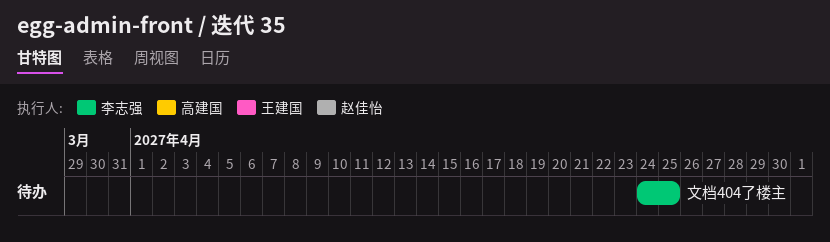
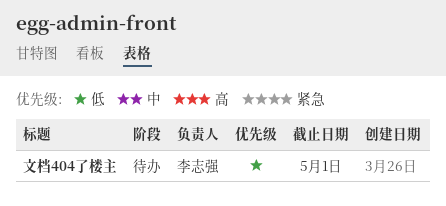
文档404了楼主, due: Apr 25 -> May 1

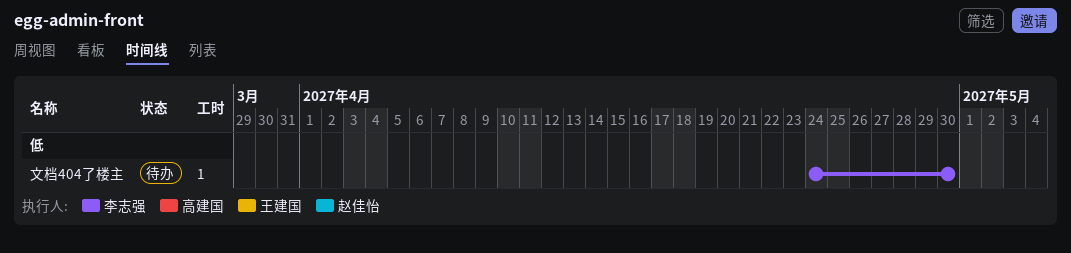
文档404了楼主, due: May 1 -> Apr 30

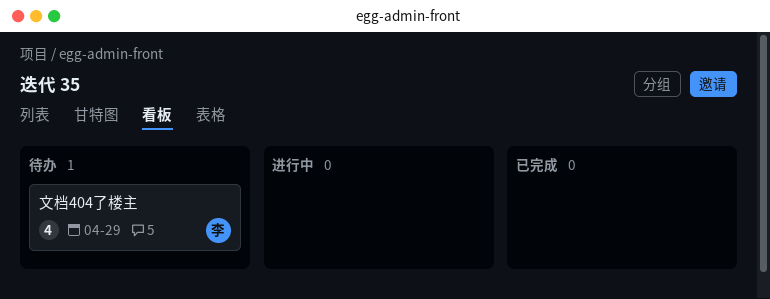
文档404了楼主, estimate: 1 -> 4
文档404了楼主, due: Apr 30 -> Apr 29

